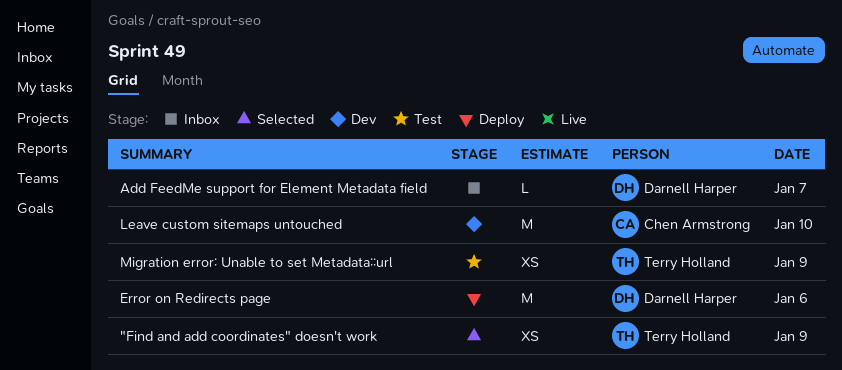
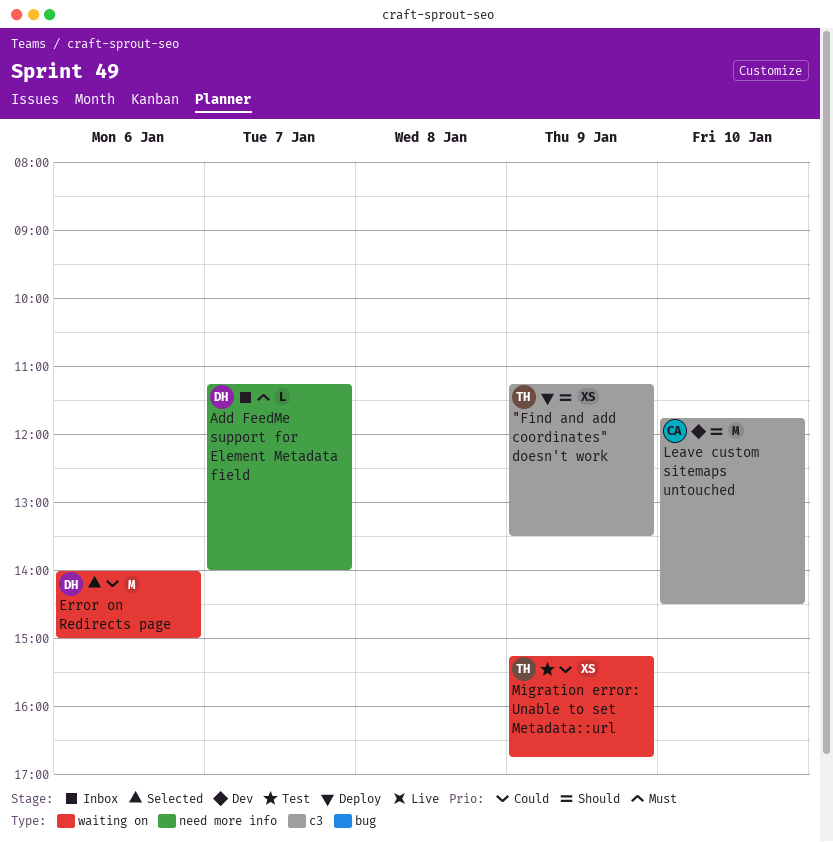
"Find and add coordinates" doesn't work, status: Selected -> Deploy
Error on Redirects page, status: Deploy -> Selected

